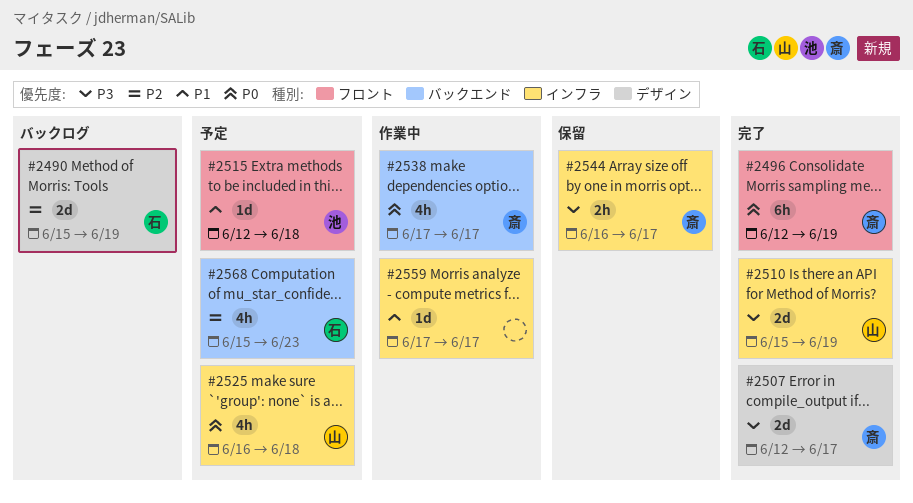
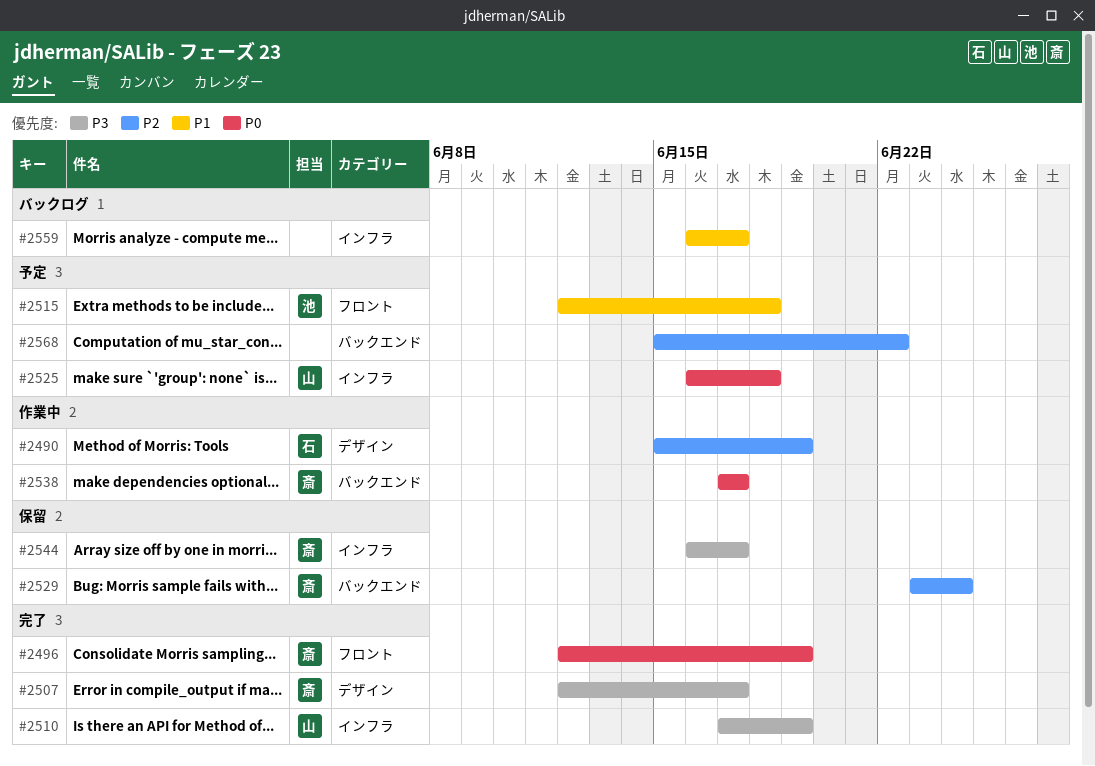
#2490, status: バックログ -> 作業中
#2510, start: Jun 15 -> Jun 17
#2529: none -> present
#2559, status: 作業中 -> バックログ
#2559, start: Jun 17 -> Jun 16
#2568, owner: 石 -> none
#2568, due: Jun 23 -> Jun 22

